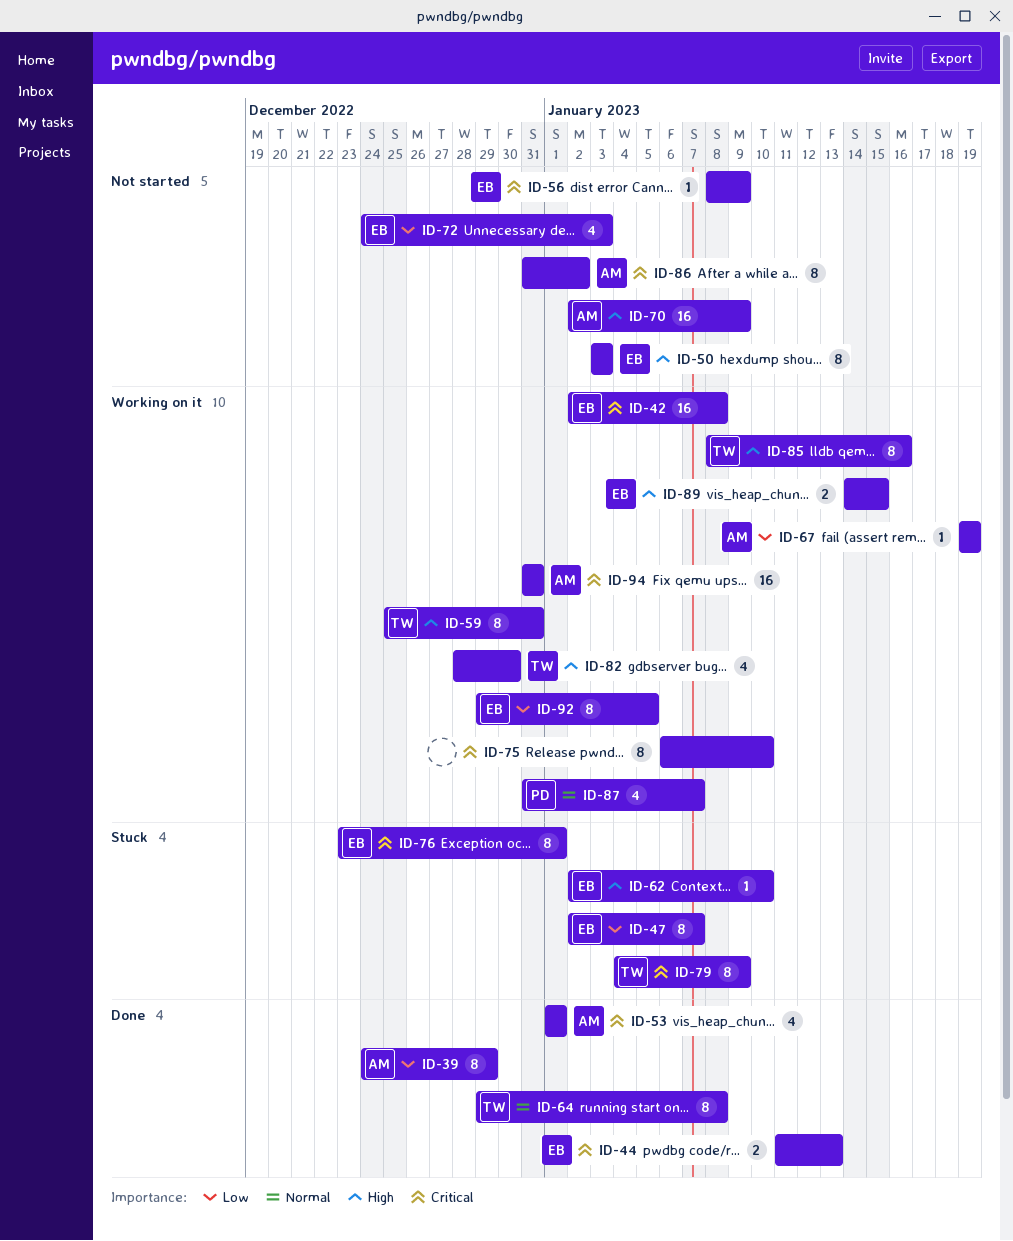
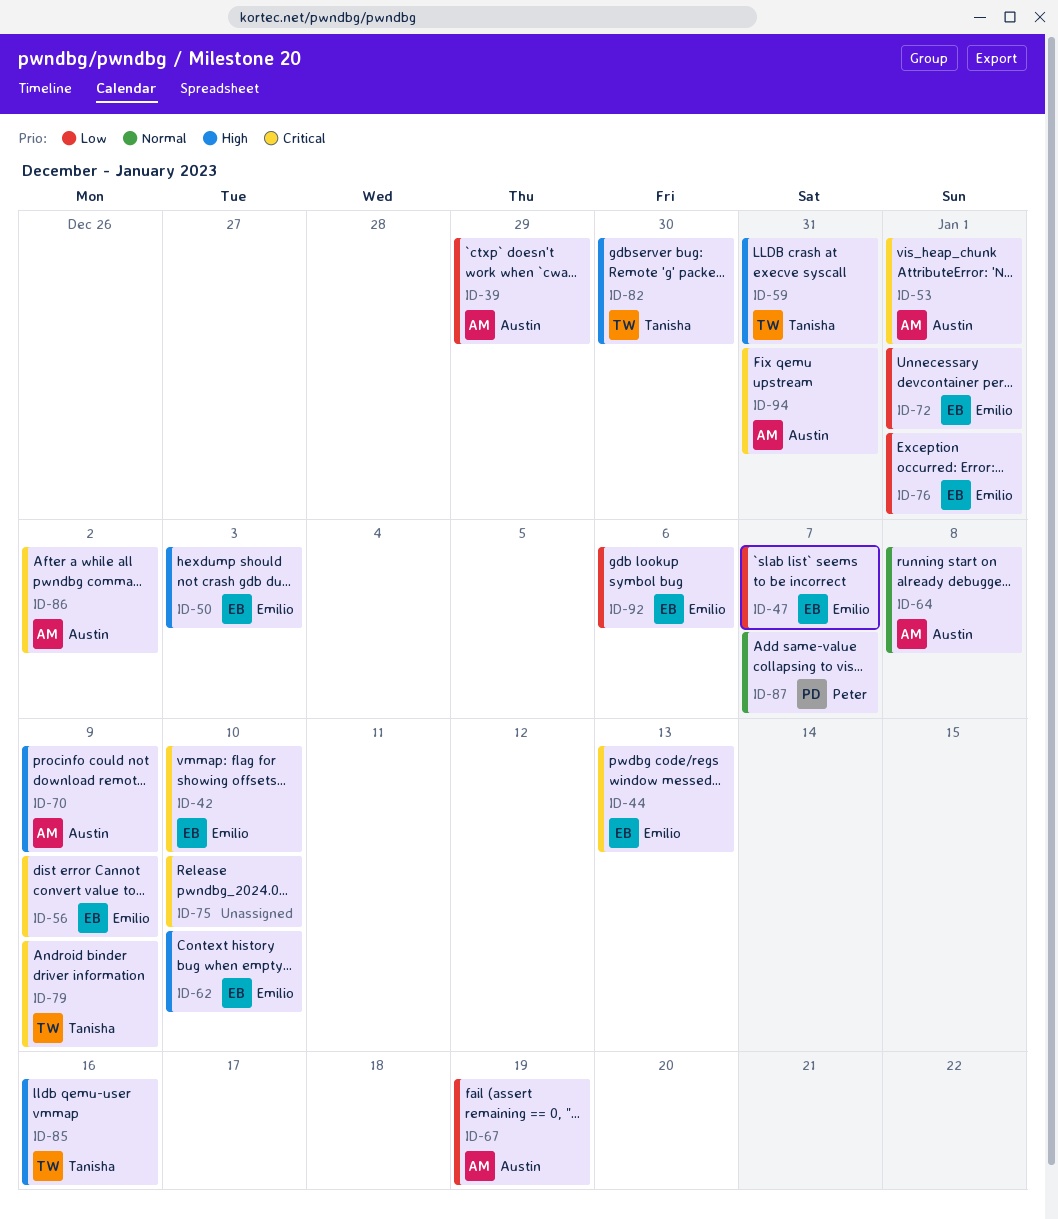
ID-42, due: Jan 8 -> Jan 10
ID-64, owner: Tanisha -> Austin
ID-72, due: Jan 3 -> Jan 1
ID-76, priority: Critical -> Low
ID-89: present -> none
ID-92, due: Jan 5 -> Jan 6

